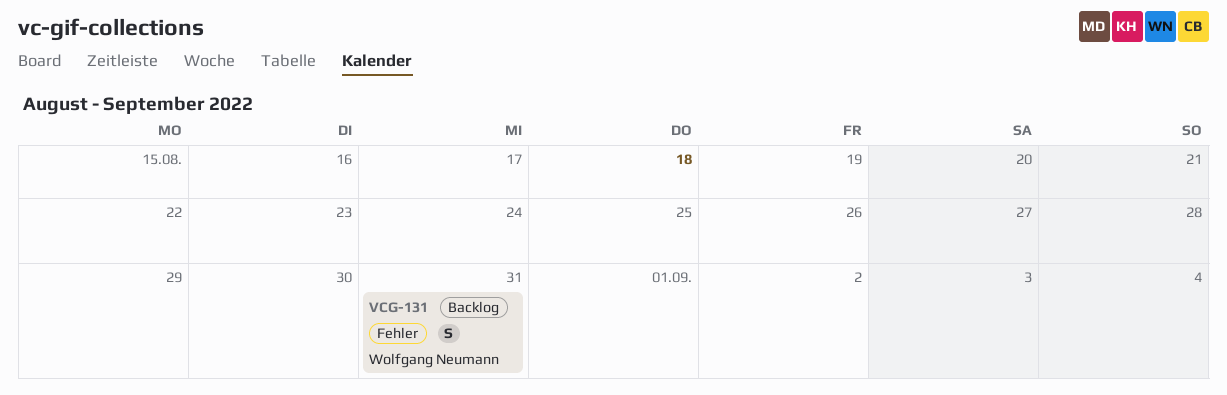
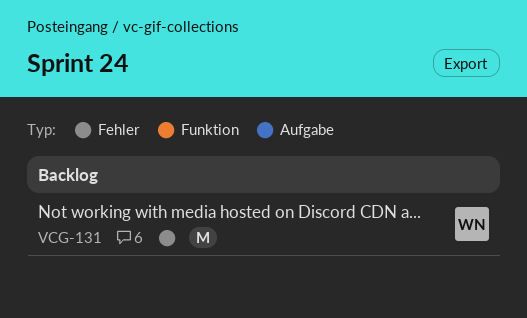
VCG-131, estimate: S -> M

